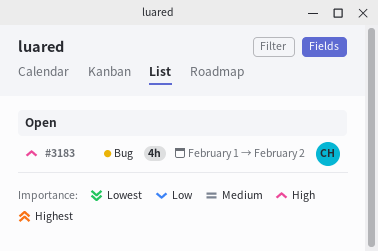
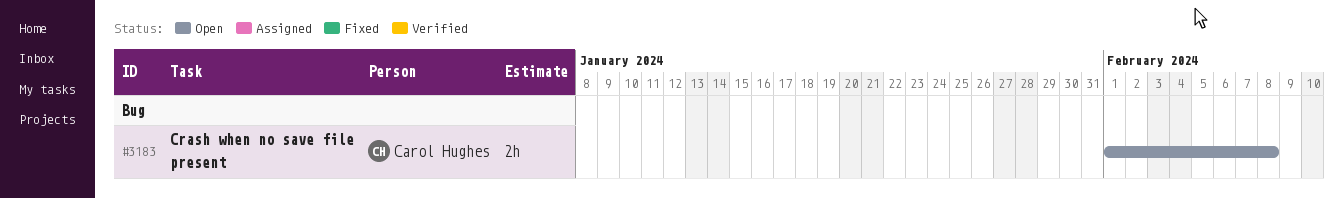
#3183, estimate: 4h -> 2h
#3183, due: Feb 2 -> Feb 8

